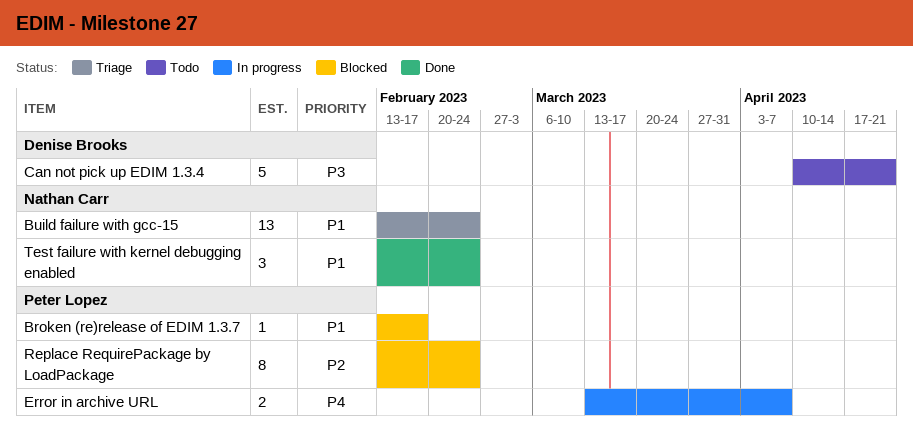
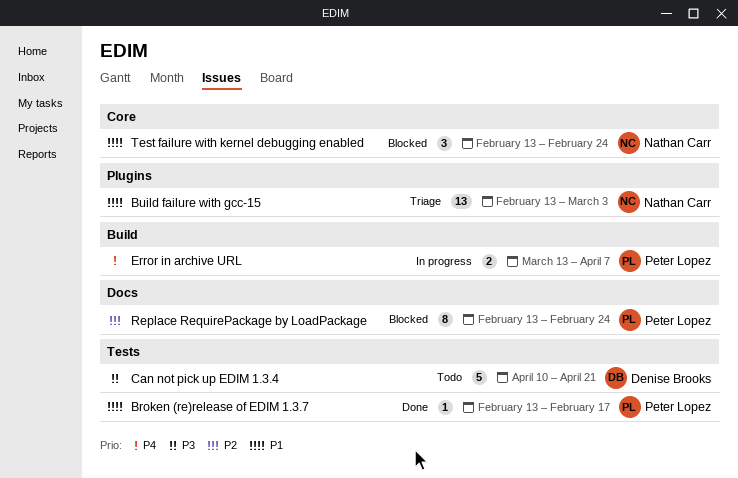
Broken (re)release of EDIM 1.3.7, status: Blocked -> Done
Build failure with gcc-15, due: Feb 24 -> Mar 3
Test failure with kernel debugging enabled, status: Done -> Blocked

